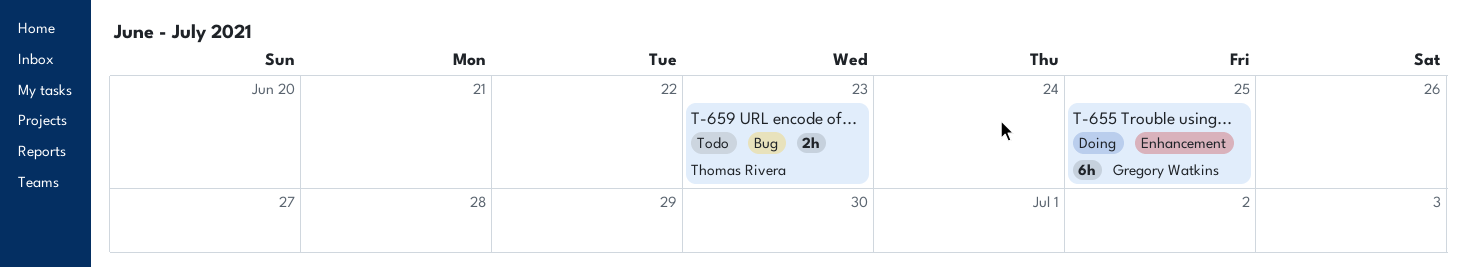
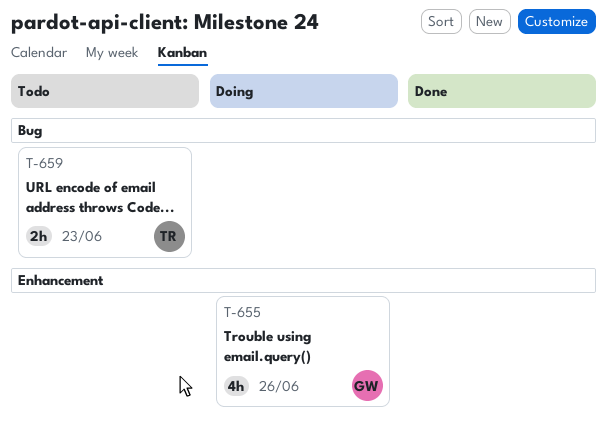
T-655, estimate: 6h -> 4h
T-655, due: Jun 25 -> Jun 26

